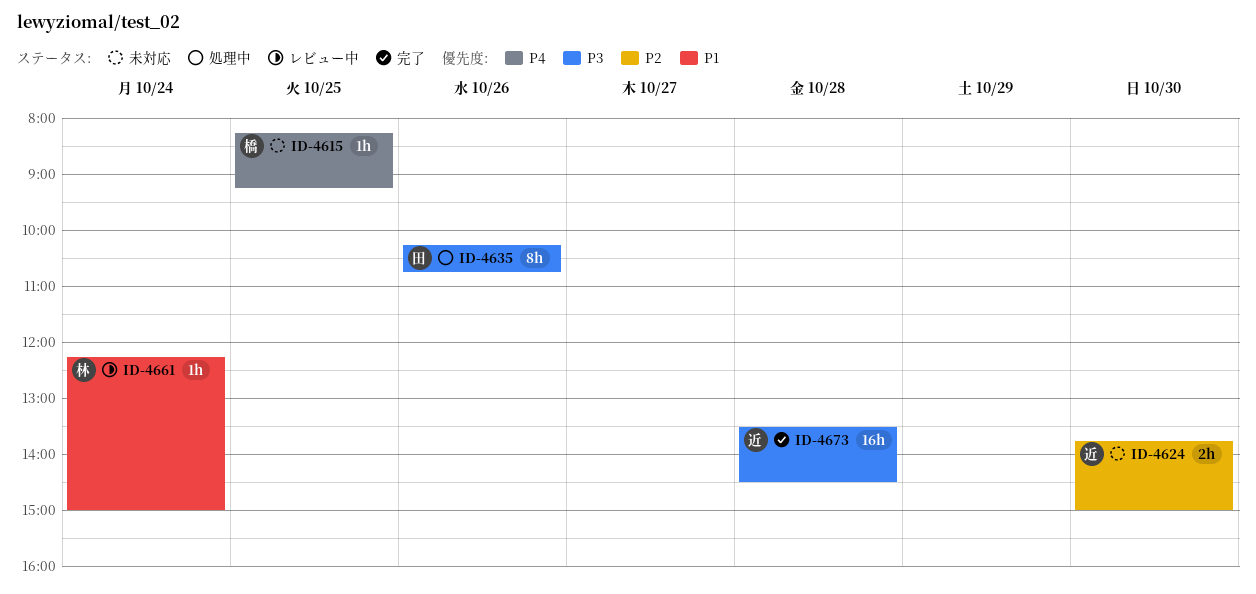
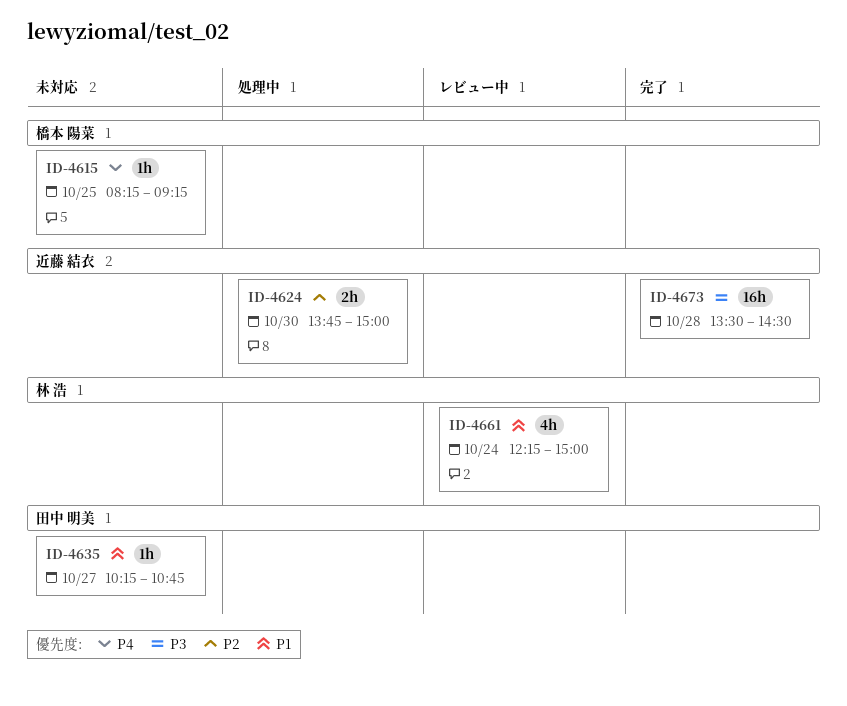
ID-4624, status: 未対応 -> 処理中
ID-4635, status: 処理中 -> 未対応
ID-4635, priority: P3 -> P1
ID-4635, estimate: 8h -> 1h
ID-4635, day: Oct 26 -> Oct 27
ID-4661, estimate: 1h -> 4h

